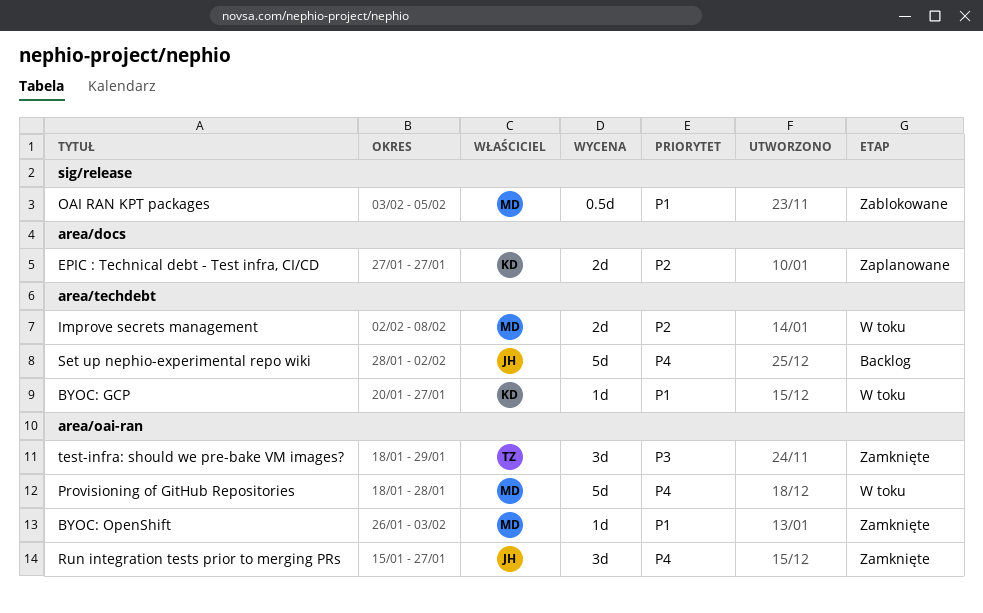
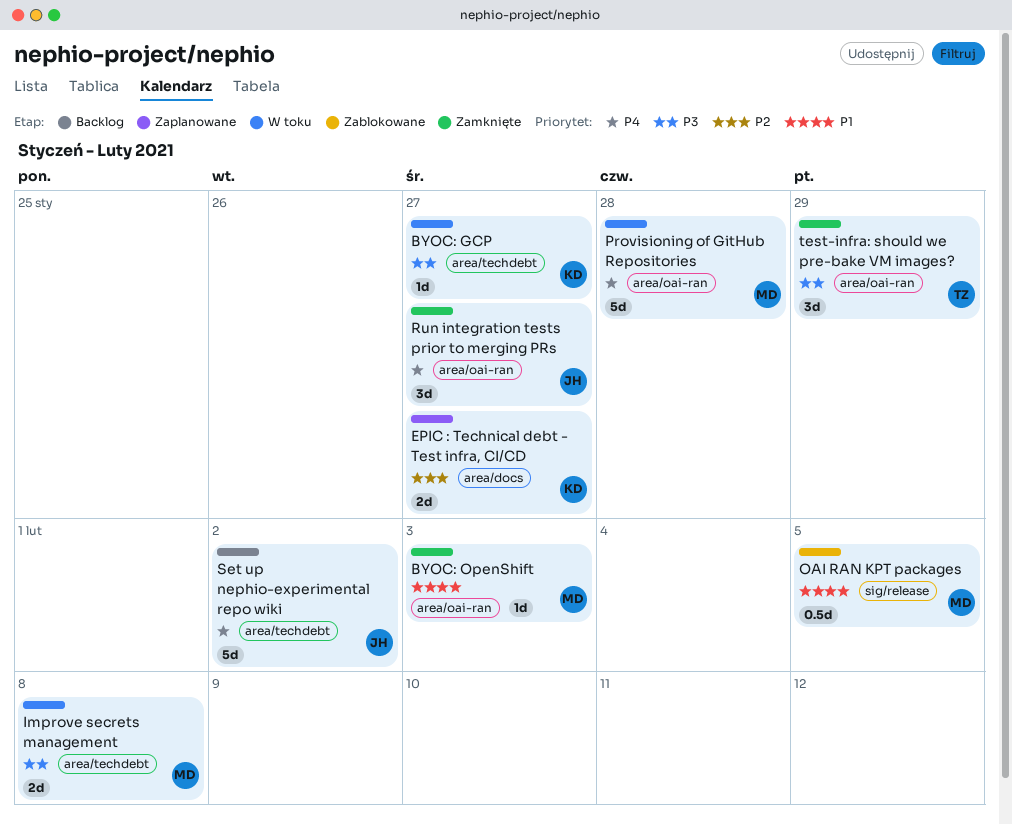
BYOC: GCP, priority: P1 -> P3
Improve secrets management, priority: P2 -> P3

